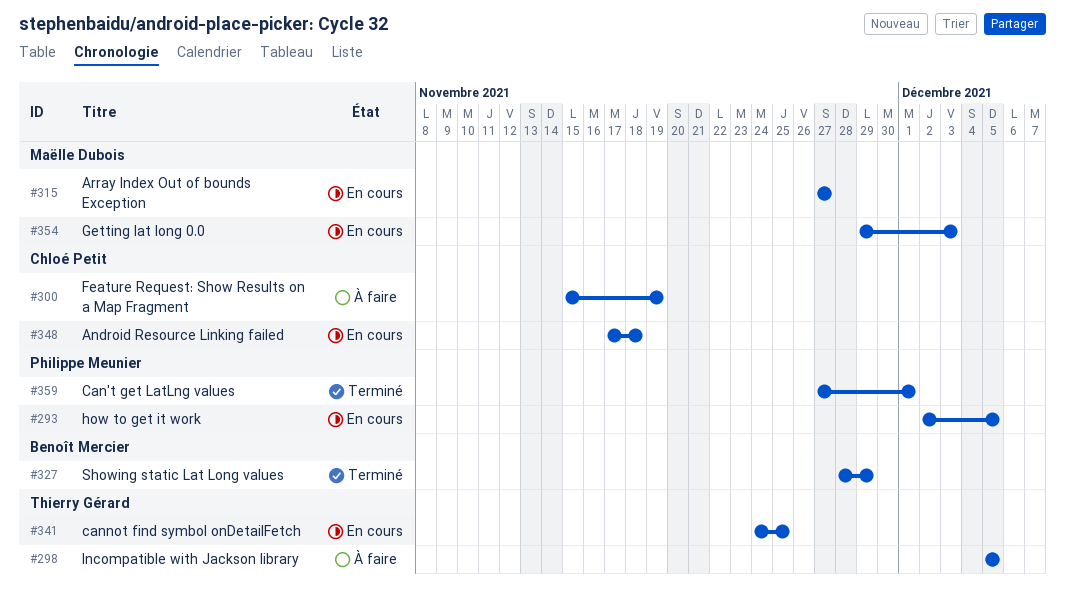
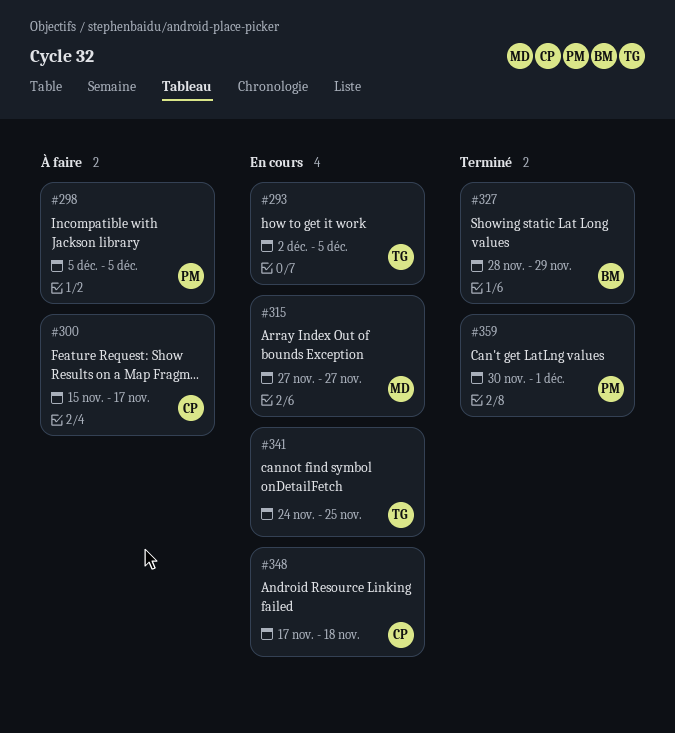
#293, owner: Philippe Meunier -> Thierry Gérard
#298, owner: Thierry Gérard -> Philippe Meunier
#300, due: Nov 19 -> Nov 17
#354: present -> none
#359, start: Nov 27 -> Nov 30

